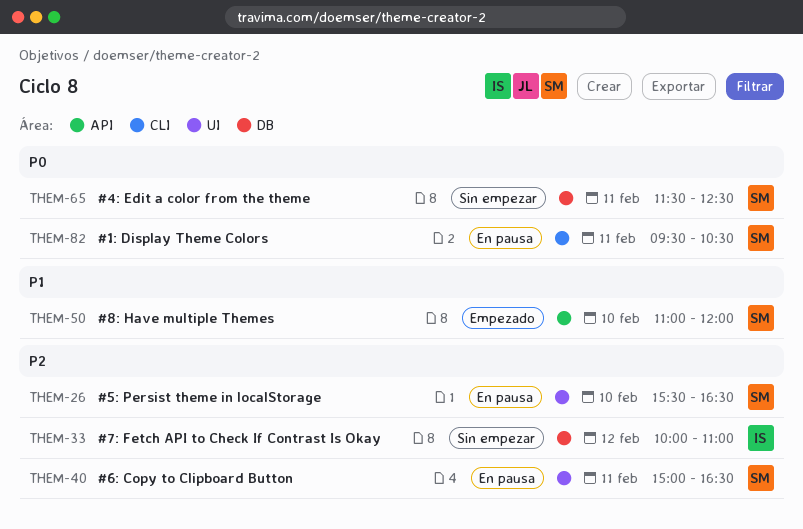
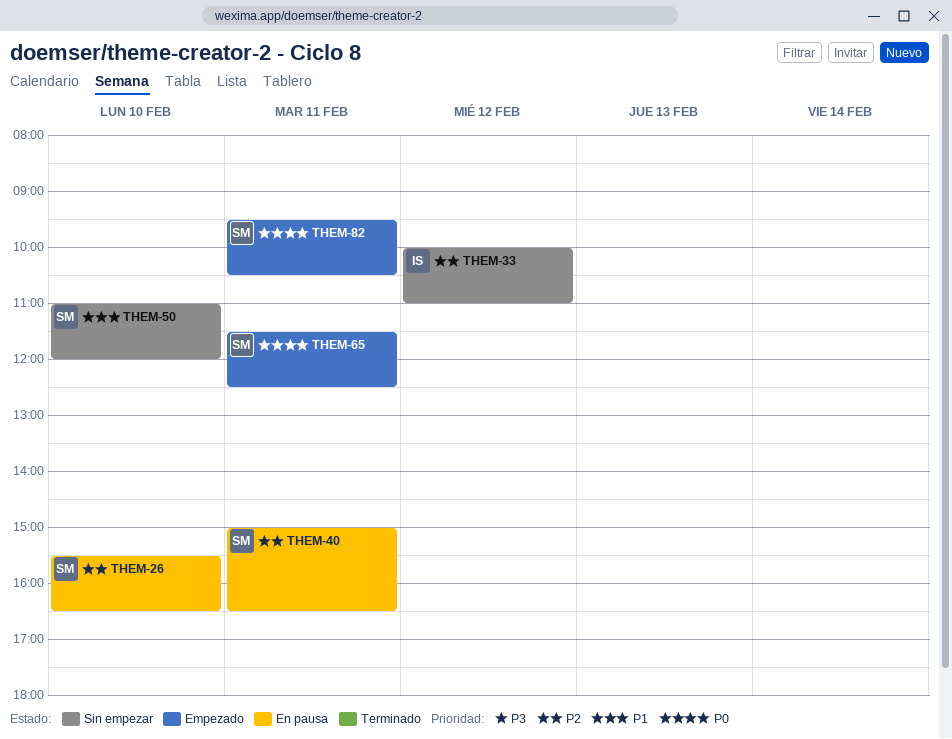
THEM-50, status: Empezado -> Sin empezar
THEM-65, status: Sin empezar -> Empezado
THEM-82, status: En pausa -> Empezado

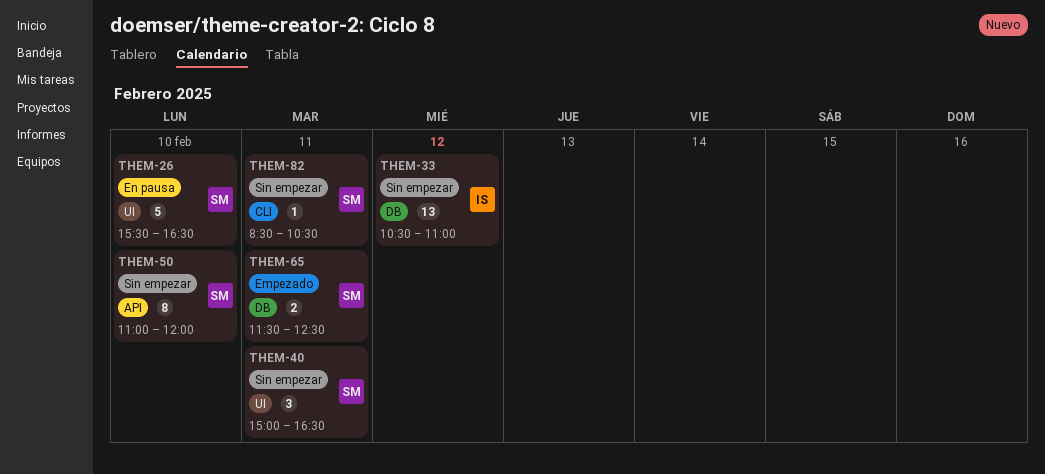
THEM-33, begins: 10:00 -> 10:30
THEM-40, status: En pausa -> Sin empezar
THEM-82, status: Empezado -> Sin empezar
THEM-82, begins: 09:30 -> 08:30

